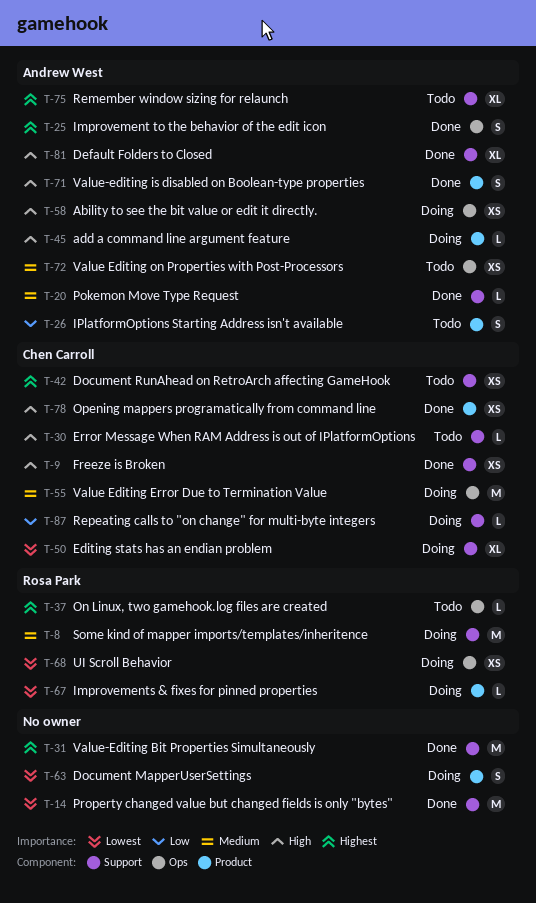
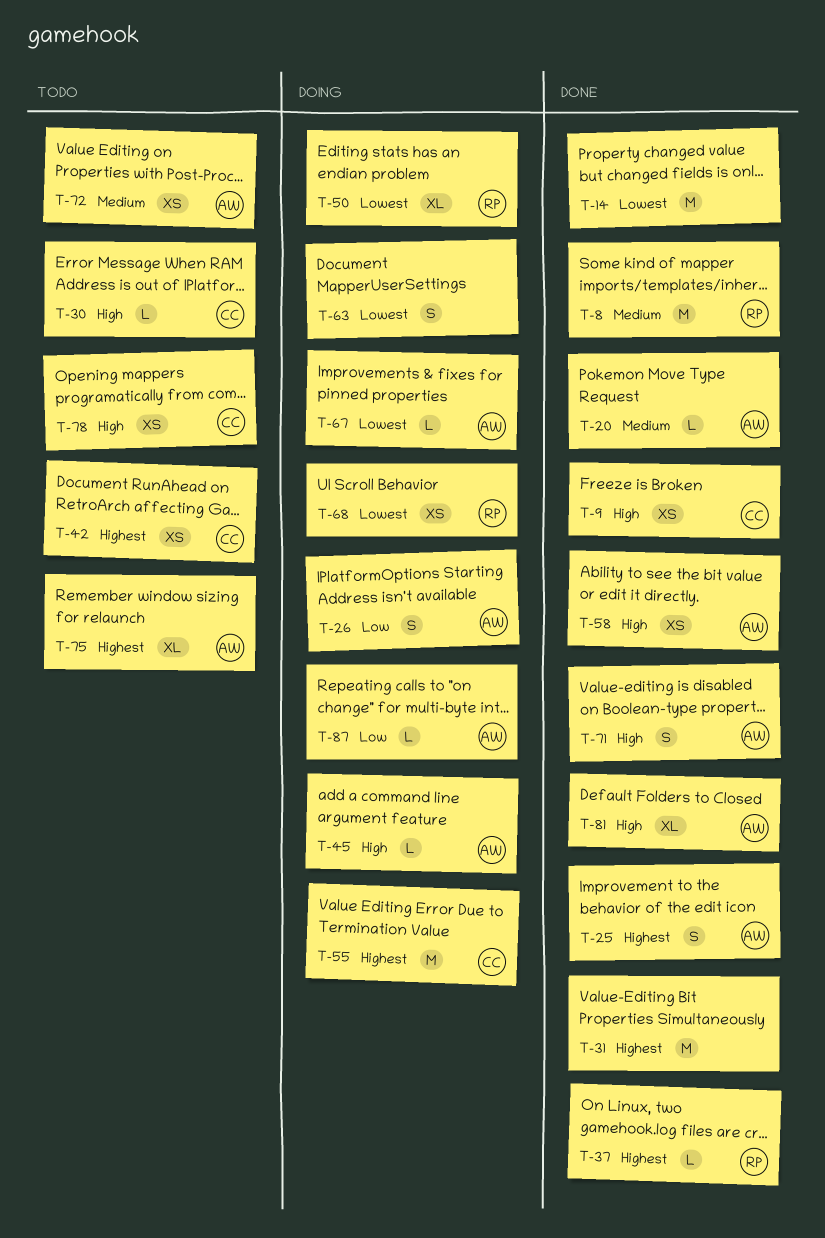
T-8, status: Doing -> Done
T-26, status: Todo -> Doing
T-37, status: Todo -> Done
T-50, owner: Chen Carroll -> Rosa Park
T-55, priority: Medium -> Highest
T-58, status: Doing -> Done
T-67, owner: Rosa Park -> Andrew West
T-78, status: Done -> Todo
T-87, owner: Chen Carroll -> Andrew West

